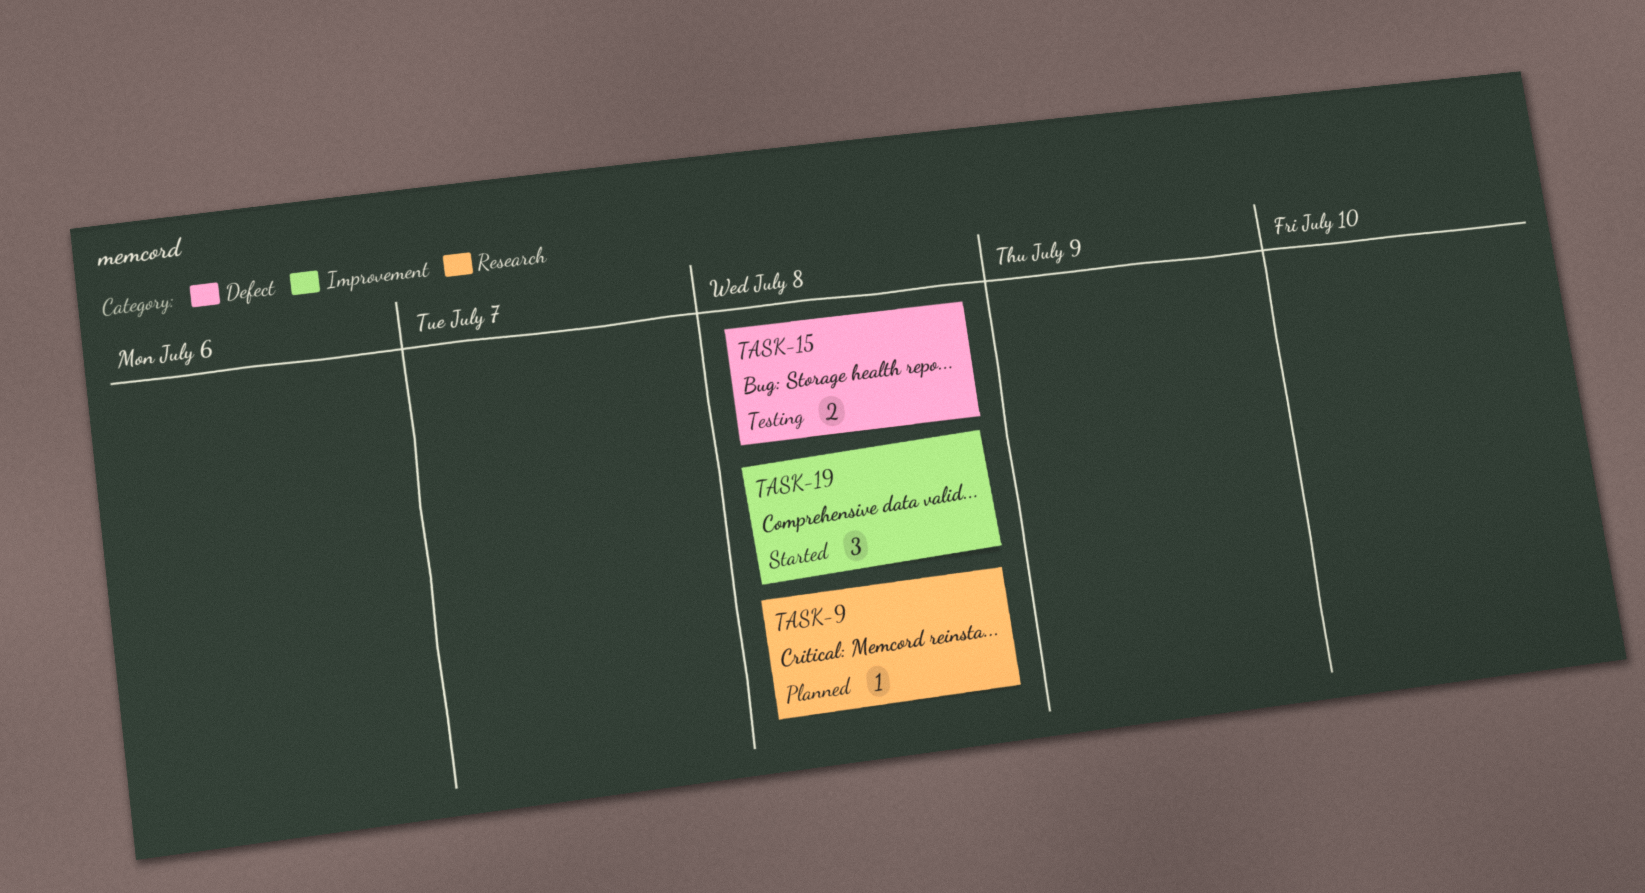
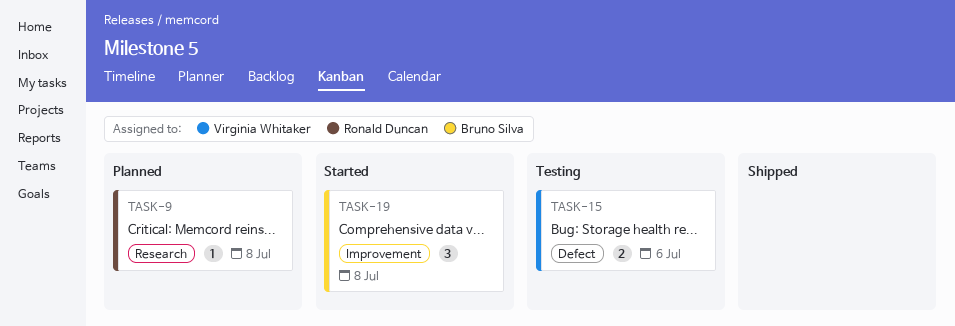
TASK-15, due: Jul 8 -> Jul 6

